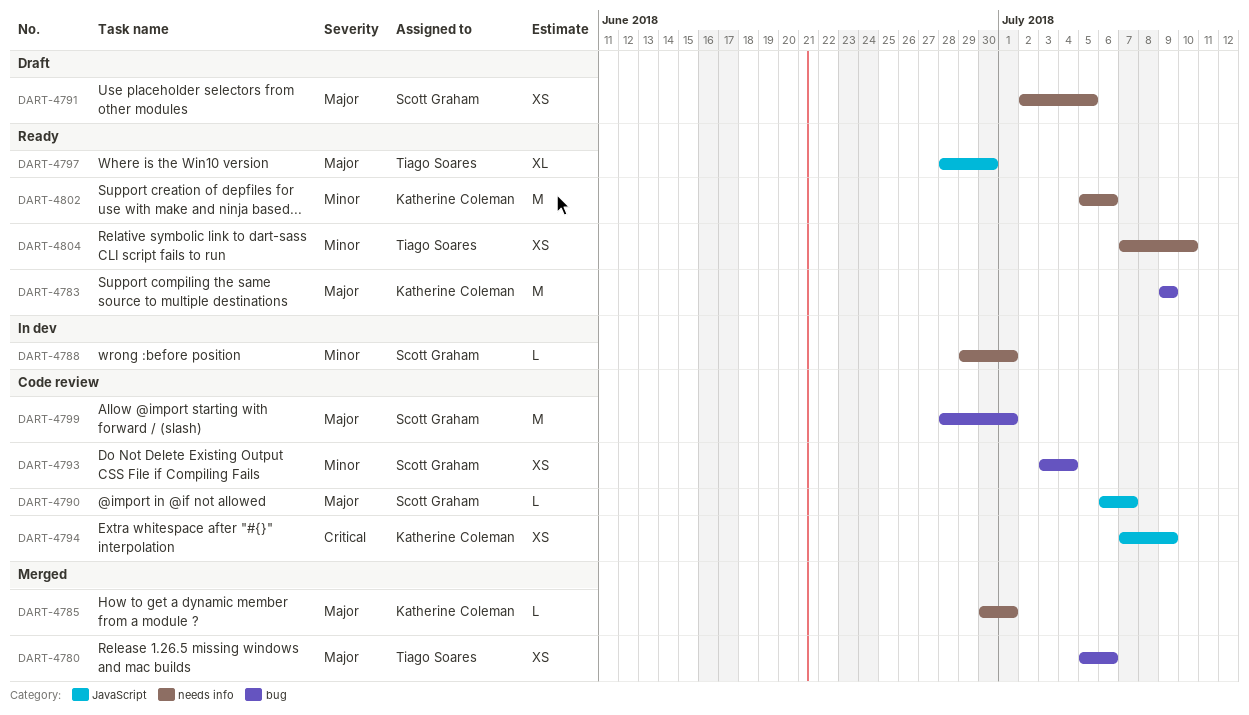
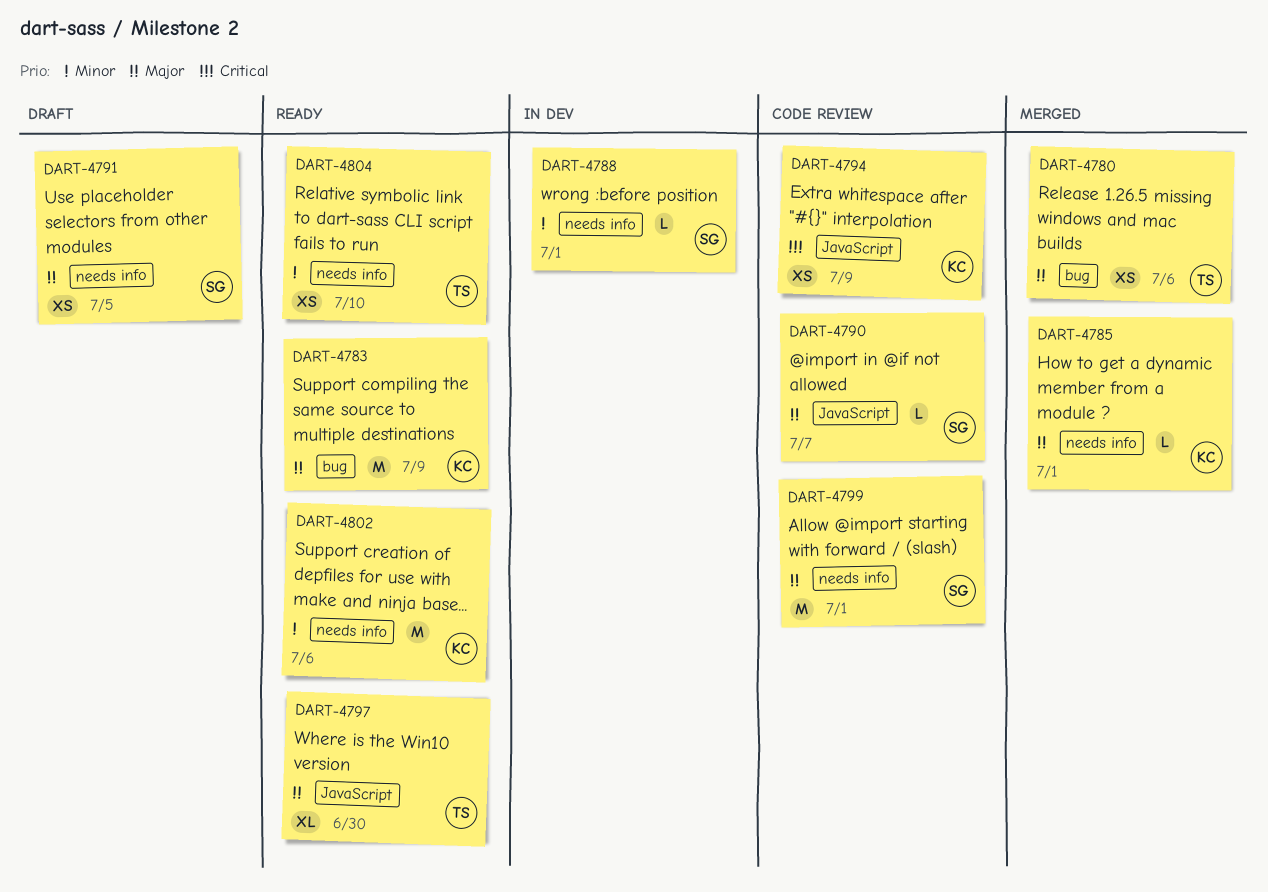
DART-4793: present -> none
DART-4799, label: bug -> needs info

